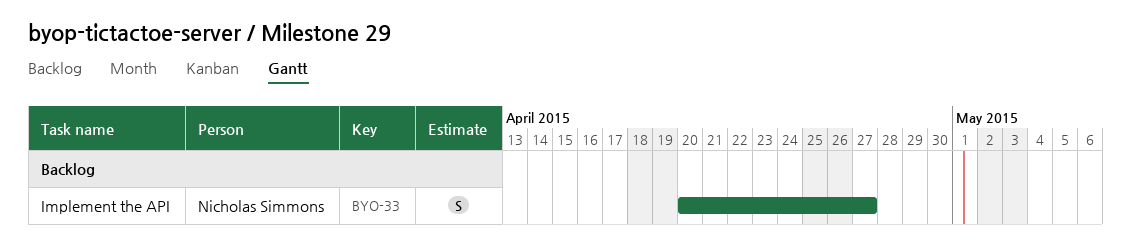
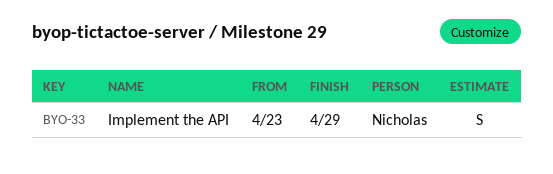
BYO-33, start: Apr 20 -> Apr 23
BYO-33, due: Apr 27 -> Apr 29

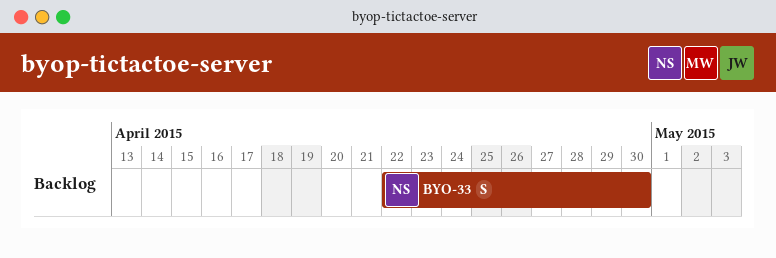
BYO-33, start: Apr 23 -> Apr 22
BYO-33, due: Apr 29 -> Apr 30

